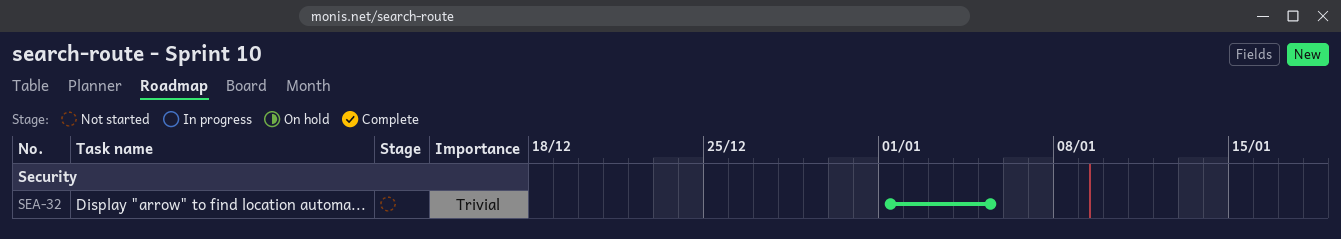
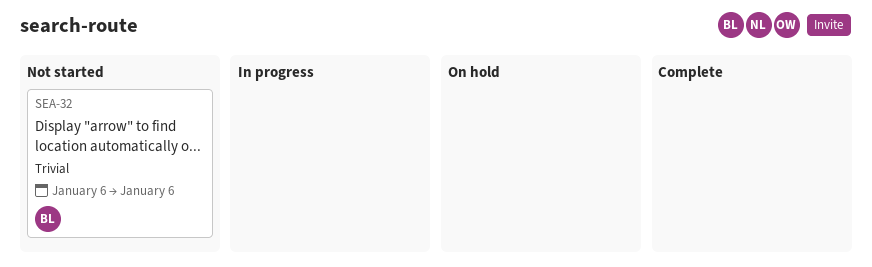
SEA-32, start: Jan 1 -> Jan 6
SEA-32, due: Jan 5 -> Jan 6

